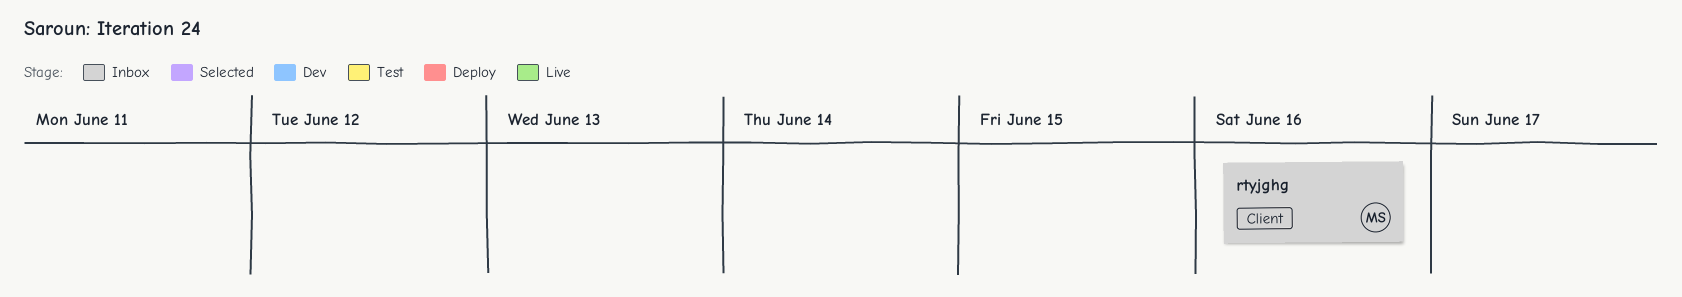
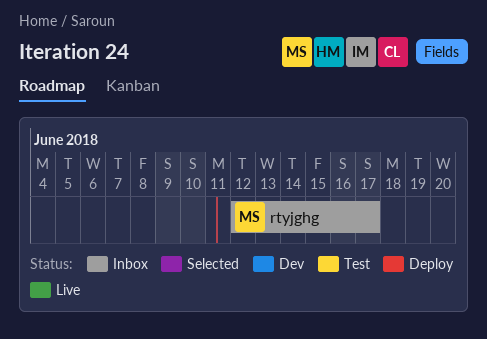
rtyjghg, due: Jun 16 -> Jun 17

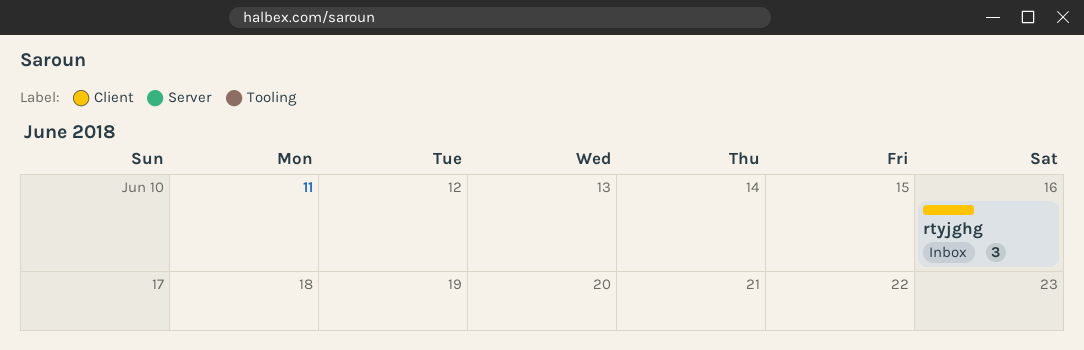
rtyjghg, due: Jun 17 -> Jun 16

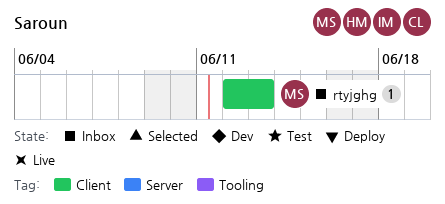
rtyjghg, estimate: 3 -> 1
rtyjghg, due: Jun 16 -> Jun 13

